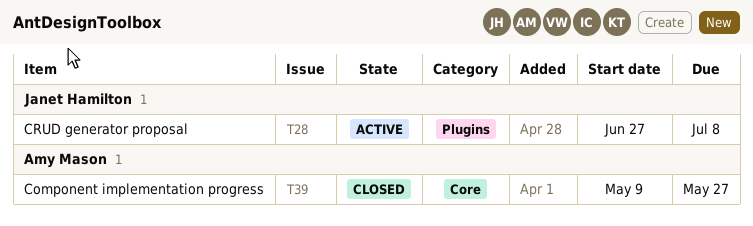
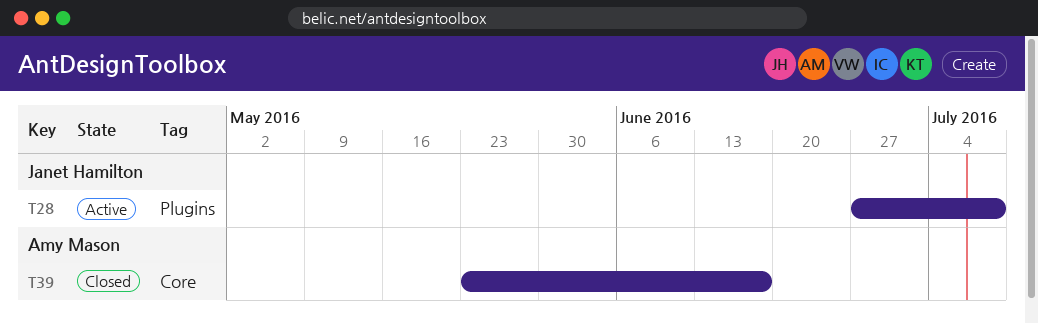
T39, start: May 9 -> May 23
T39, due: May 27 -> Jun 17

